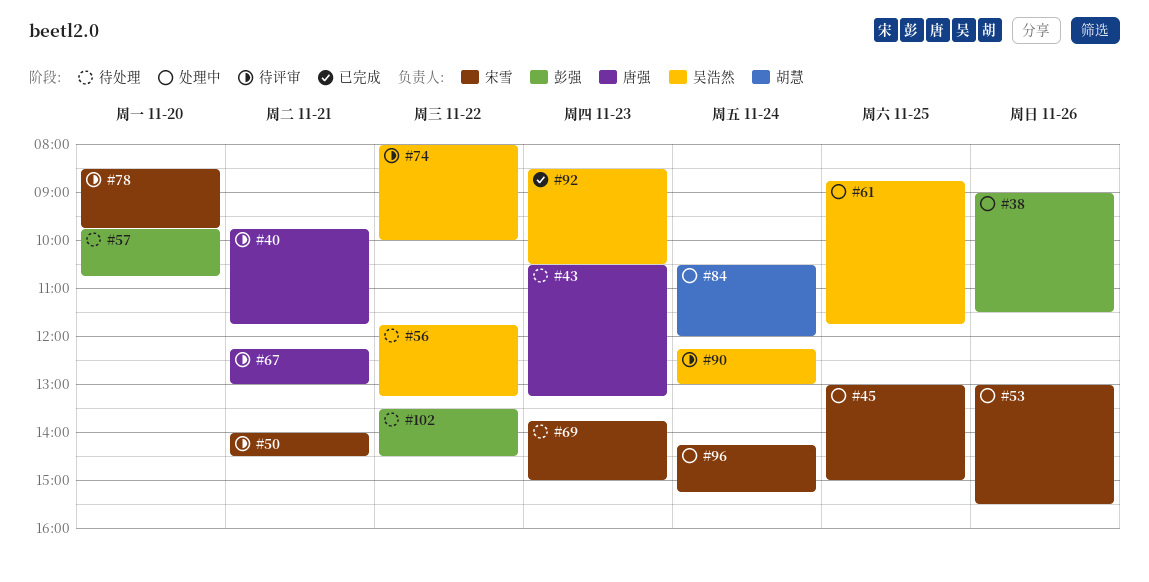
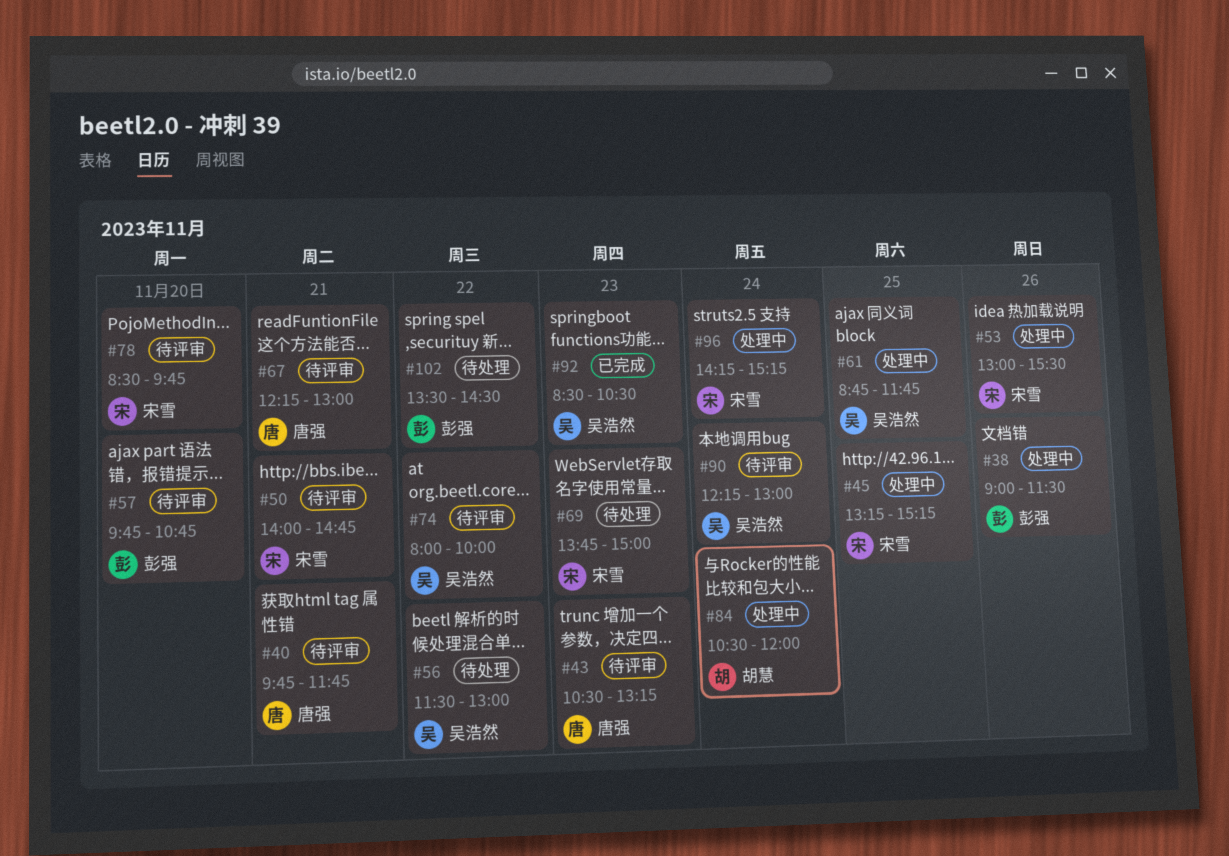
#43, status: 待处理 -> 待评审
#45, begins: 13:00 -> 13:15
#45, ends: 15:00 -> 15:15
#50, ends: 14:30 -> 14:45
#56, begins: 11:45 -> 11:30
#56, ends: 13:15 -> 13:00
#57, status: 待处理 -> 待评审

